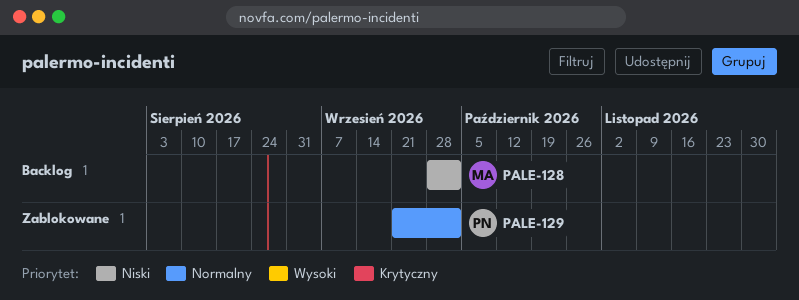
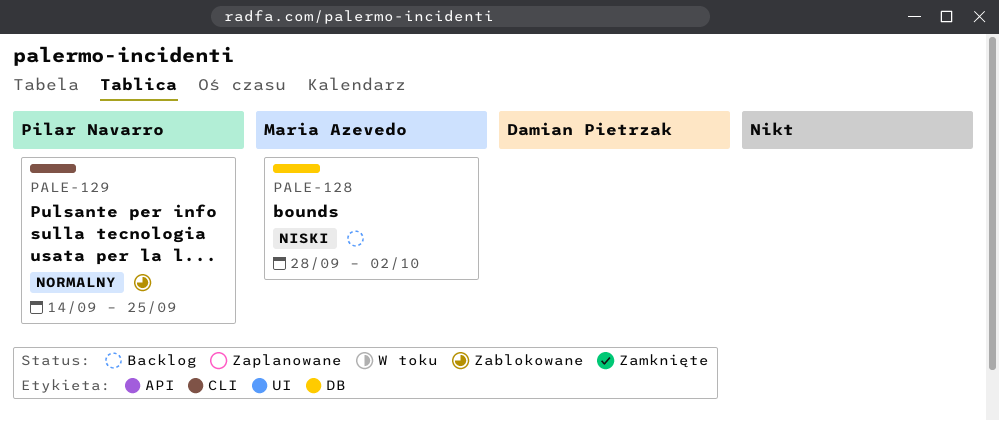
PALE-129, start: Sep 21 -> Sep 14
PALE-129, due: Oct 2 -> Sep 25

